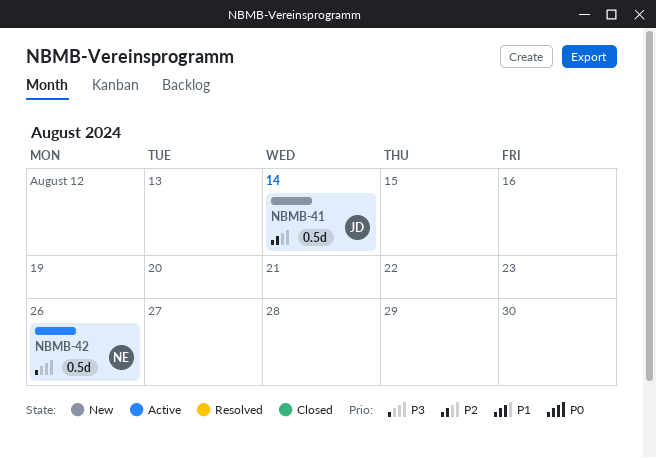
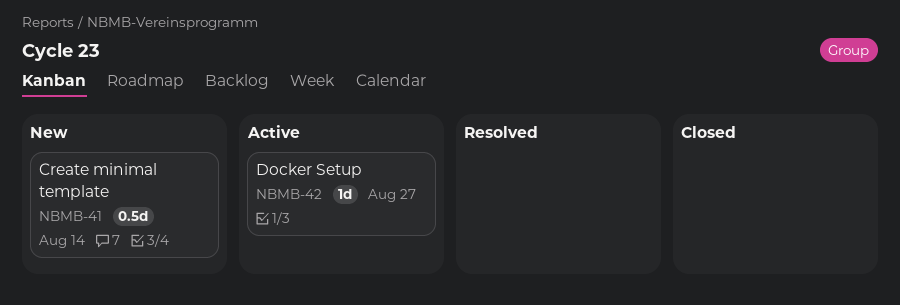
NBMB-42, estimate: 0.5d -> 1d
NBMB-42, due: Aug 26 -> Aug 27

